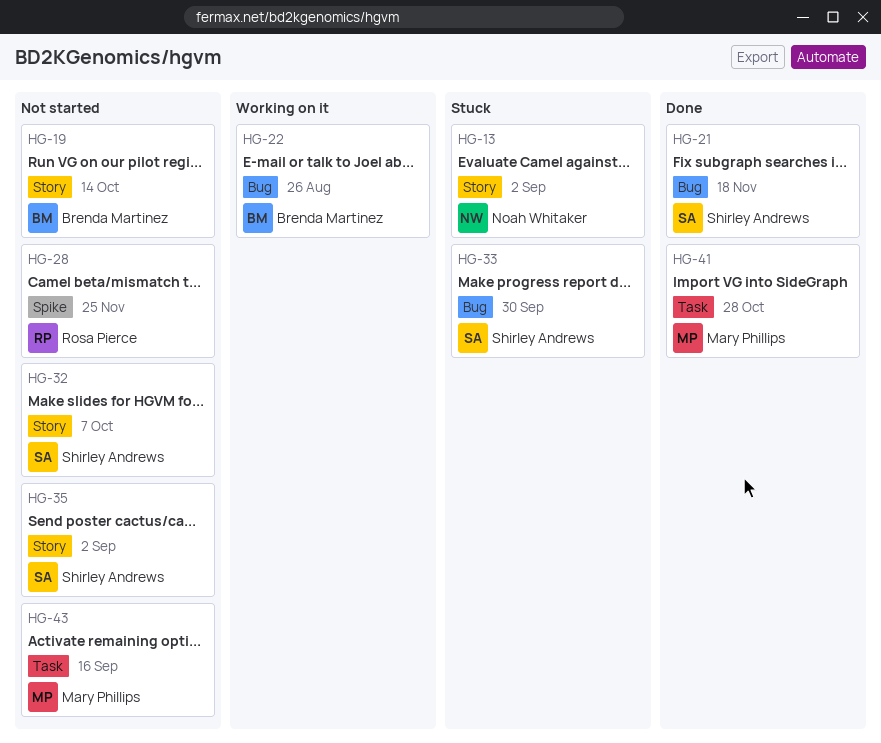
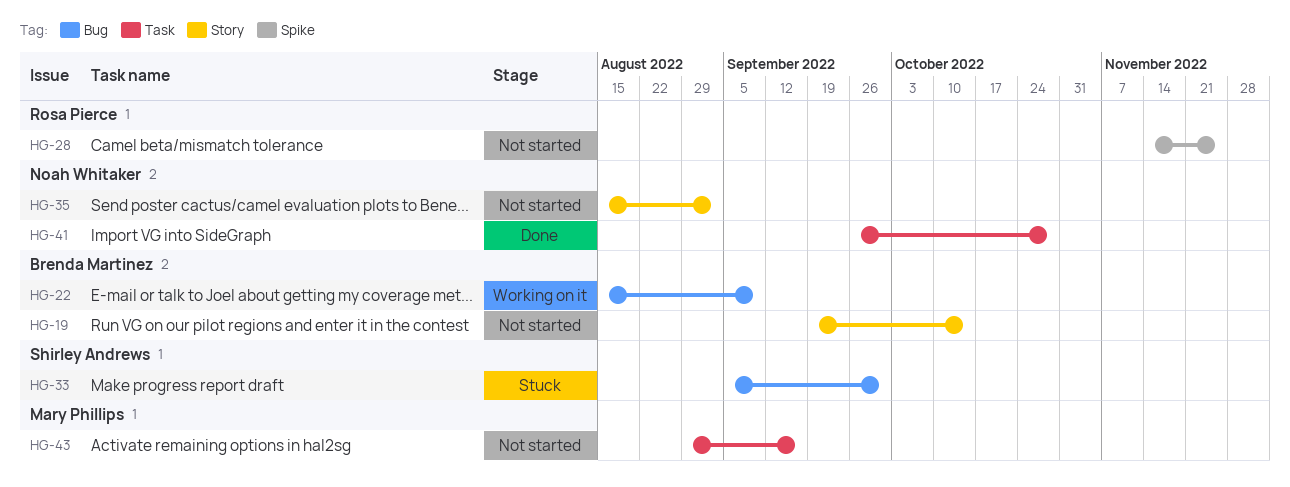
HG-13: present -> none
HG-21: present -> none
HG-22, due: Aug 26 -> Sep 9
HG-32: present -> none
HG-35, owner: Shirley Andrews -> Noah Whitaker
HG-41, owner: Mary Phillips -> Noah Whitaker

